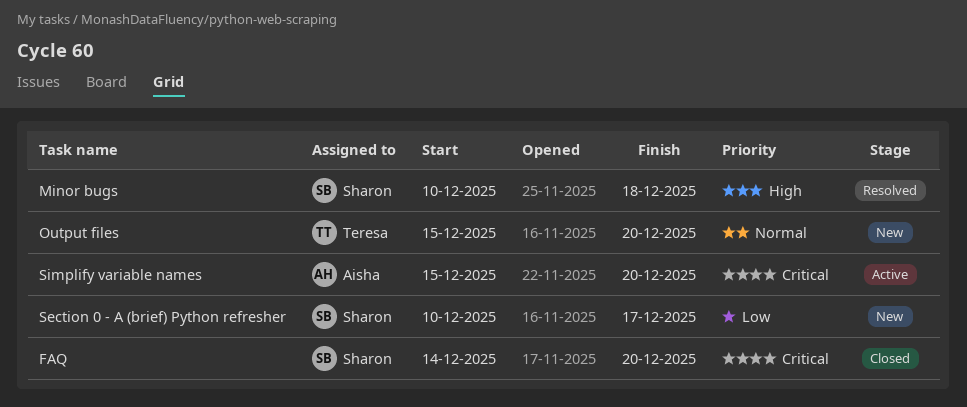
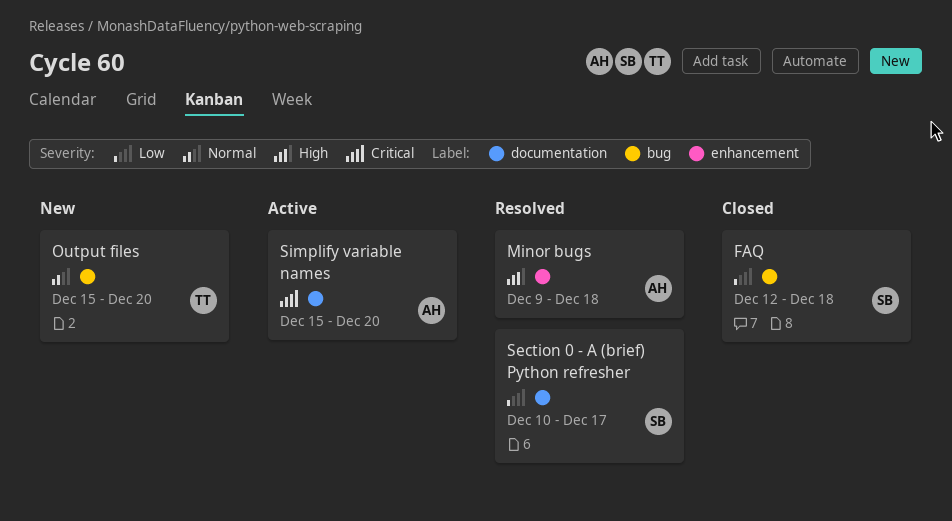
FAQ, priority: Critical -> Low
FAQ, start: Dec 14 -> Dec 12
FAQ, due: Dec 20 -> Dec 18
Minor bugs, owner: Sharon -> Aisha
Minor bugs, start: Dec 10 -> Dec 9
Section 0 - A (brief) Python refresher, status: New -> Resolved

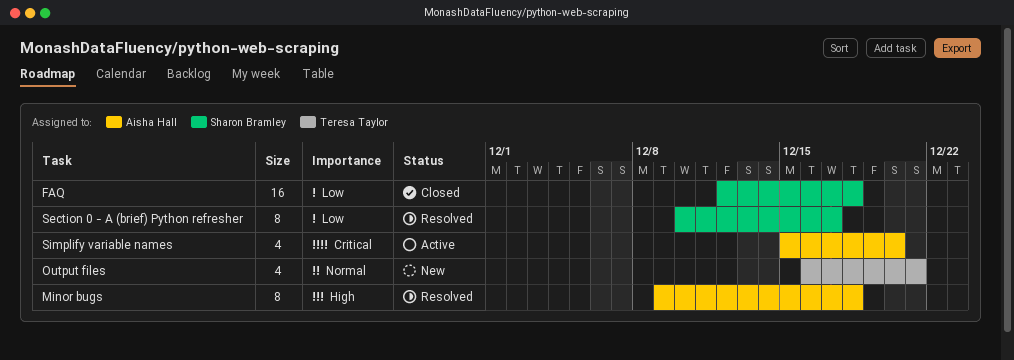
Output files, start: Dec 15 -> Dec 16
Output files, due: Dec 20 -> Dec 21

